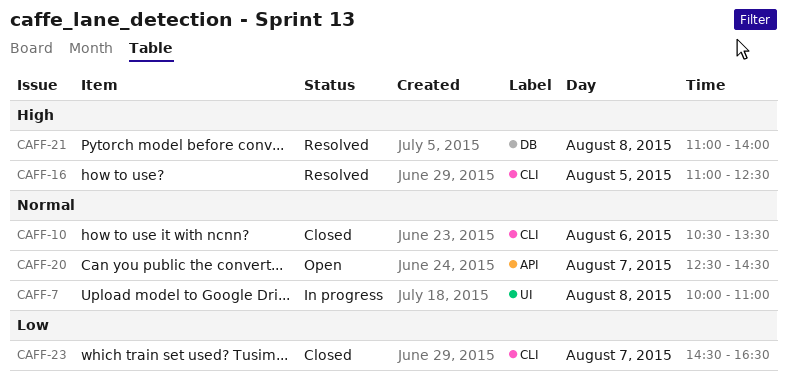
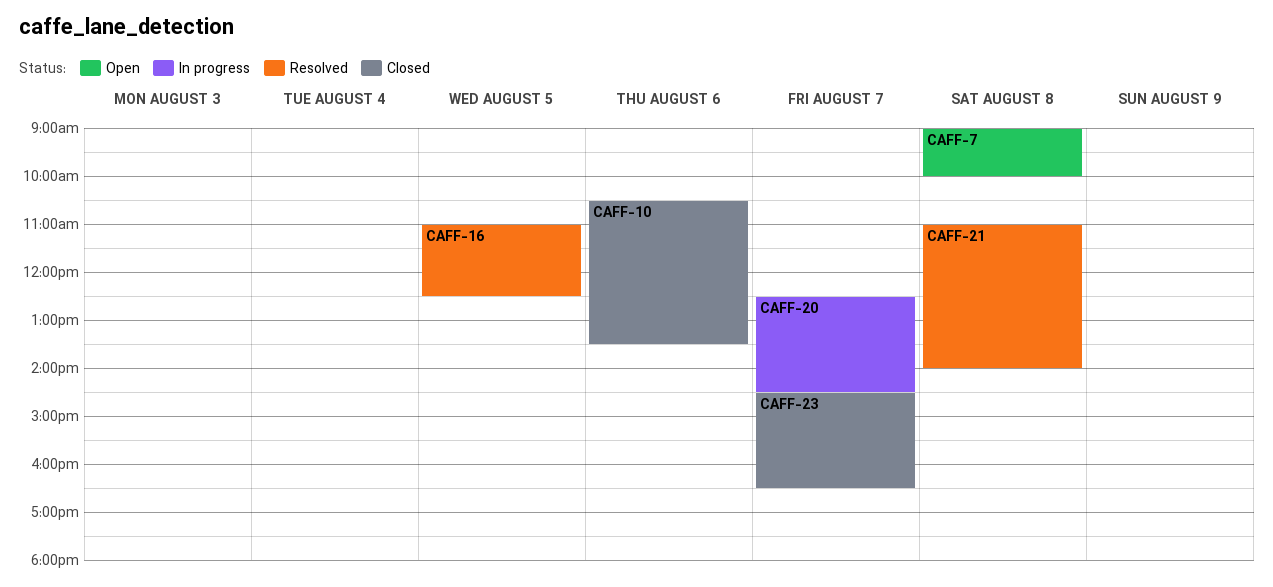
CAFF-7, status: In progress -> Open
CAFF-7, begins: 10:00 -> 09:00
CAFF-7, ends: 11:00 -> 10:00
CAFF-20, status: Open -> In progress

